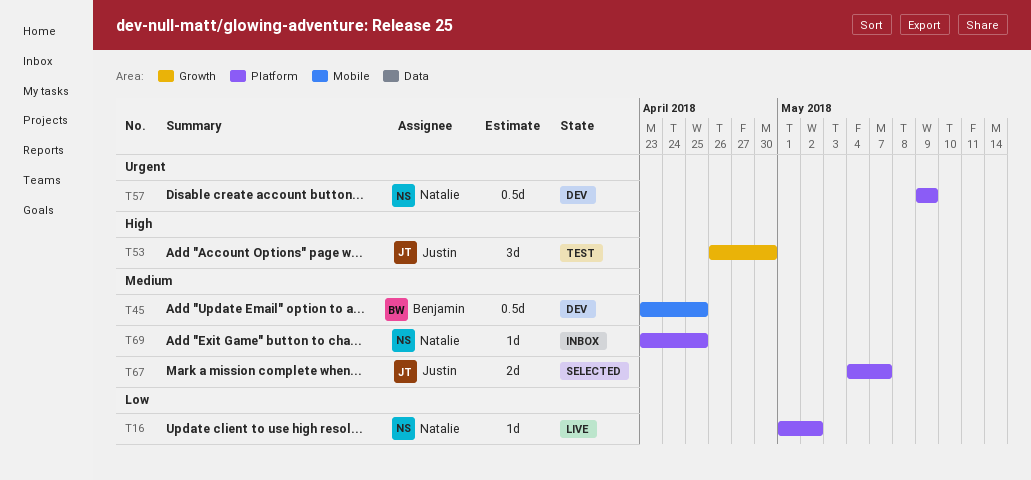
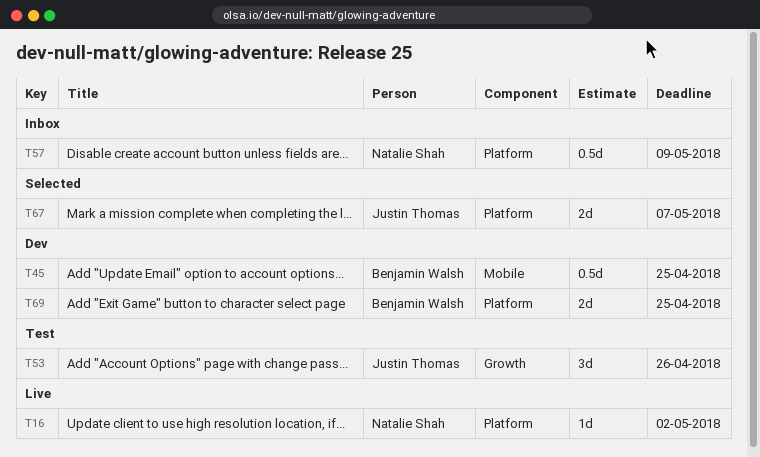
T53, due: Apr 30 -> Apr 26
T57, status: Dev -> Inbox
T69, status: Inbox -> Dev
T69, owner: Natalie Shah -> Benjamin Walsh
T69, estimate: 1d -> 2d

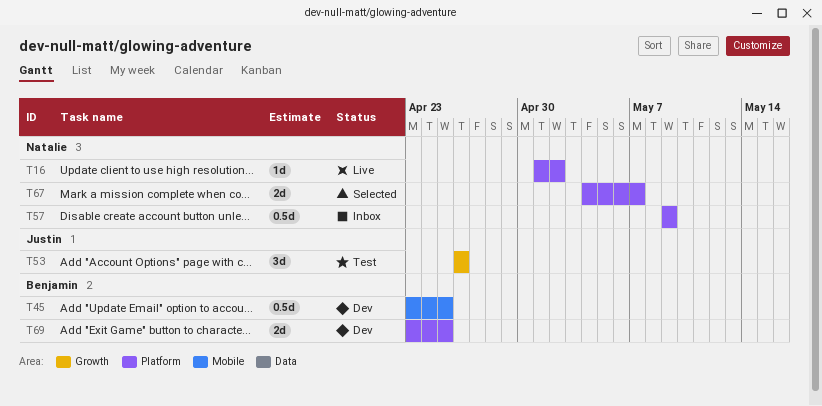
T67, owner: Justin Thomas -> Natalie Shah

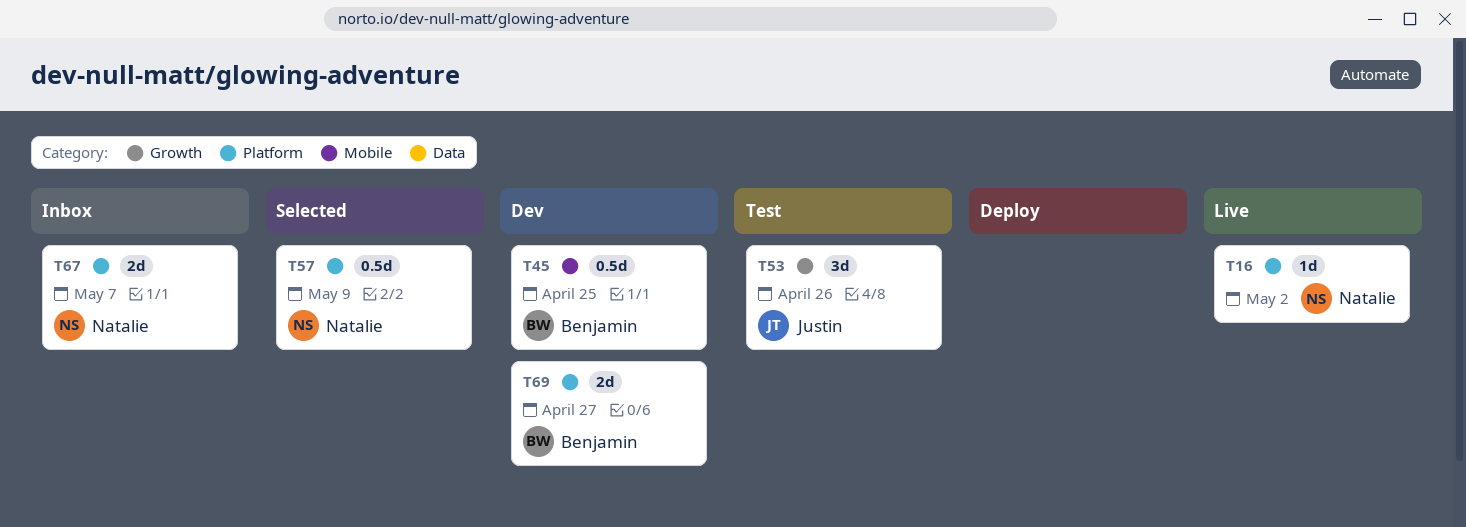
T57, status: Inbox -> Selected
T67, status: Selected -> Inbox
T69, due: Apr 25 -> Apr 27

